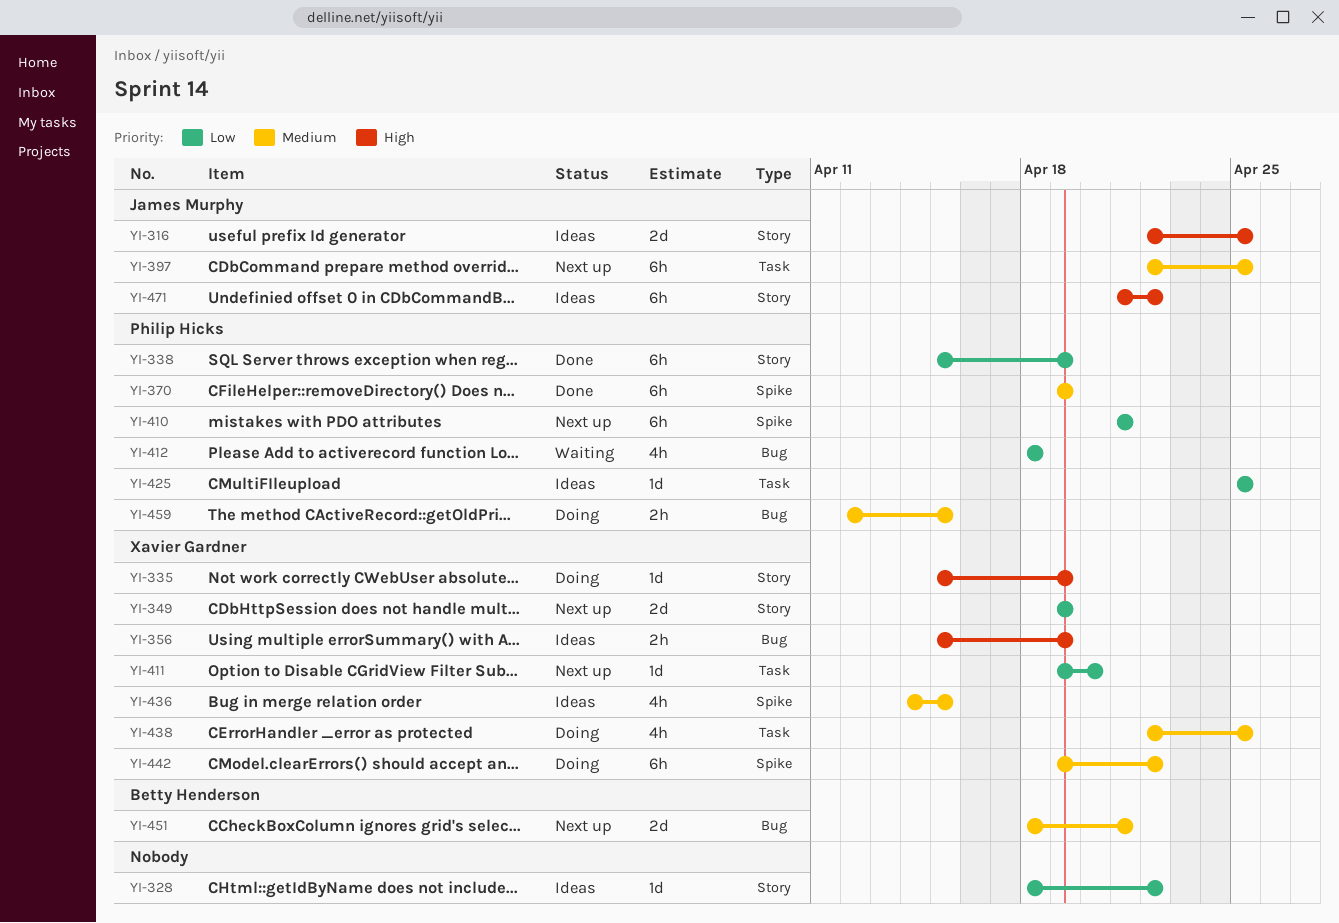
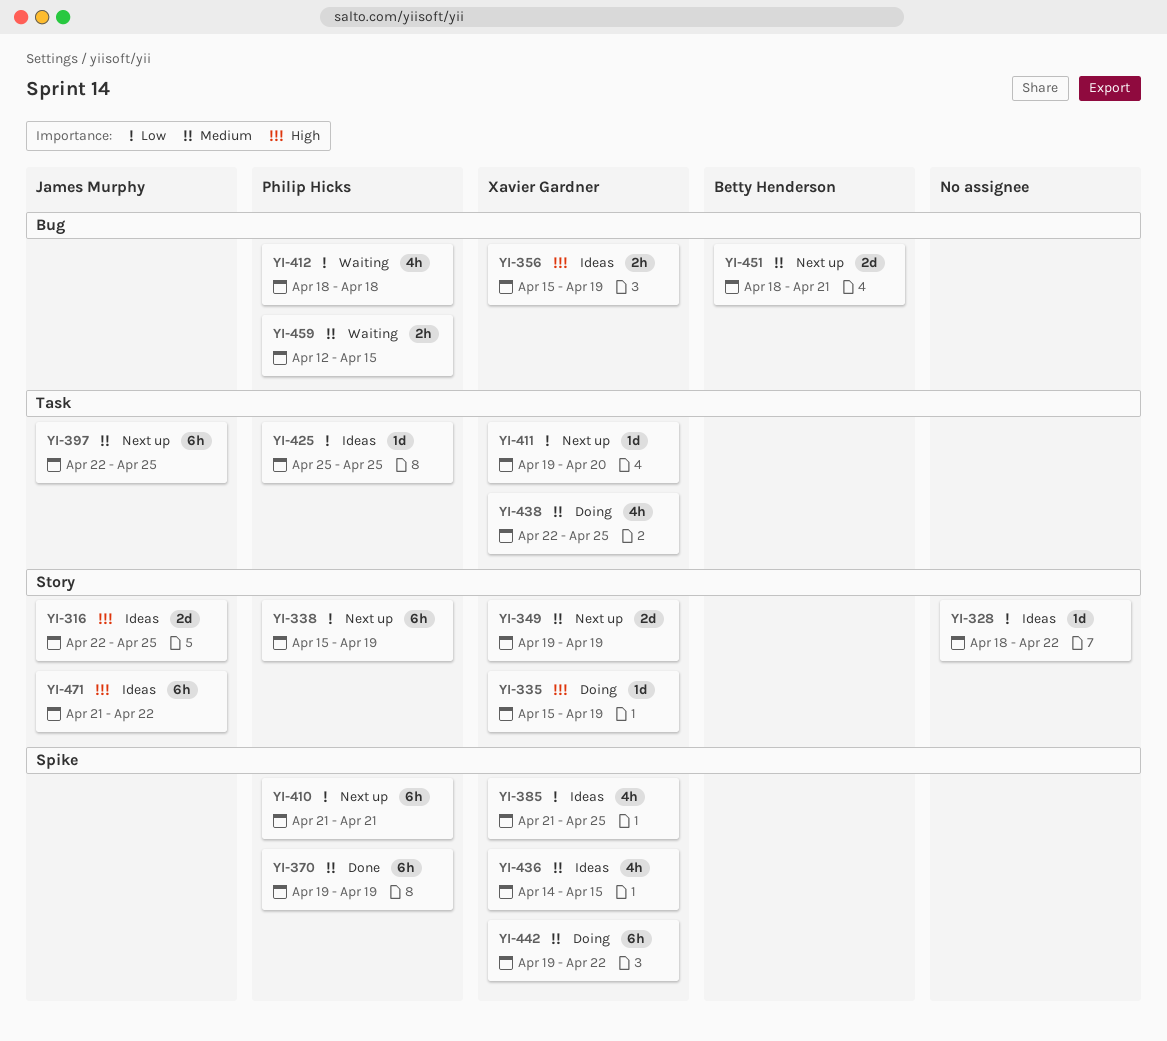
YI-338, status: Done -> Next up
YI-349, priority: Low -> Medium
YI-385: none -> present
YI-459, status: Doing -> Waiting

